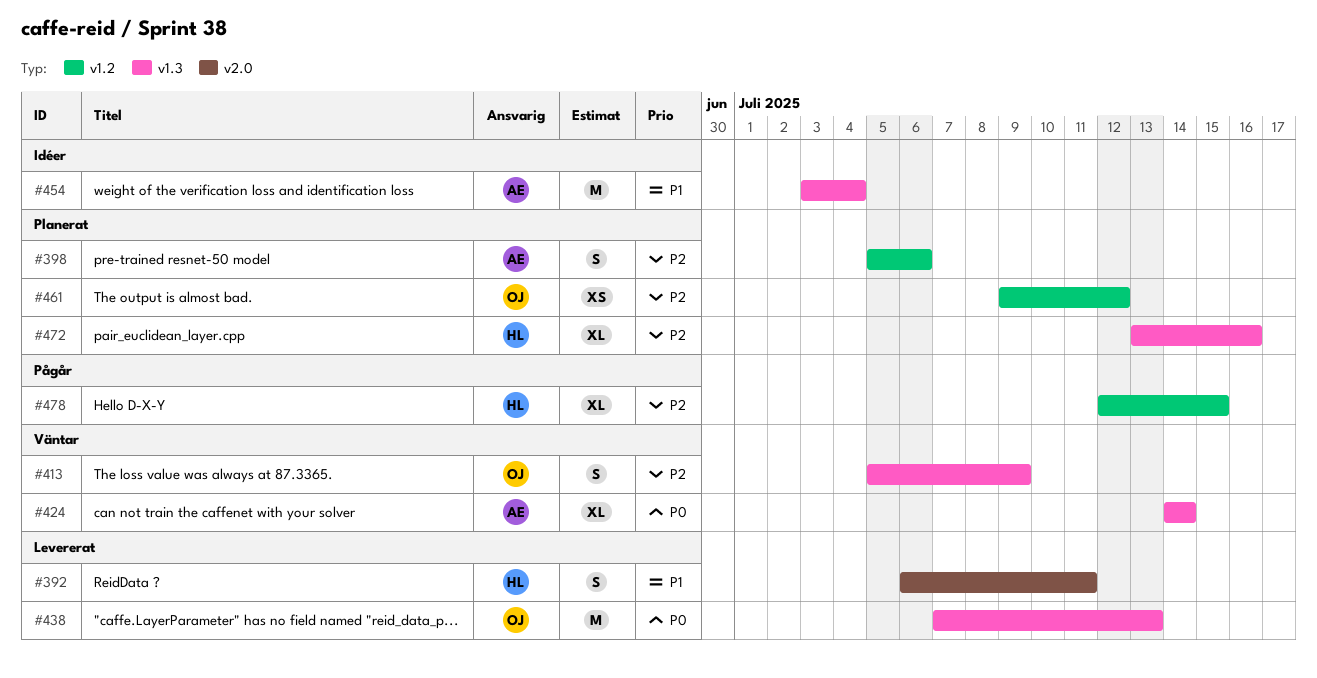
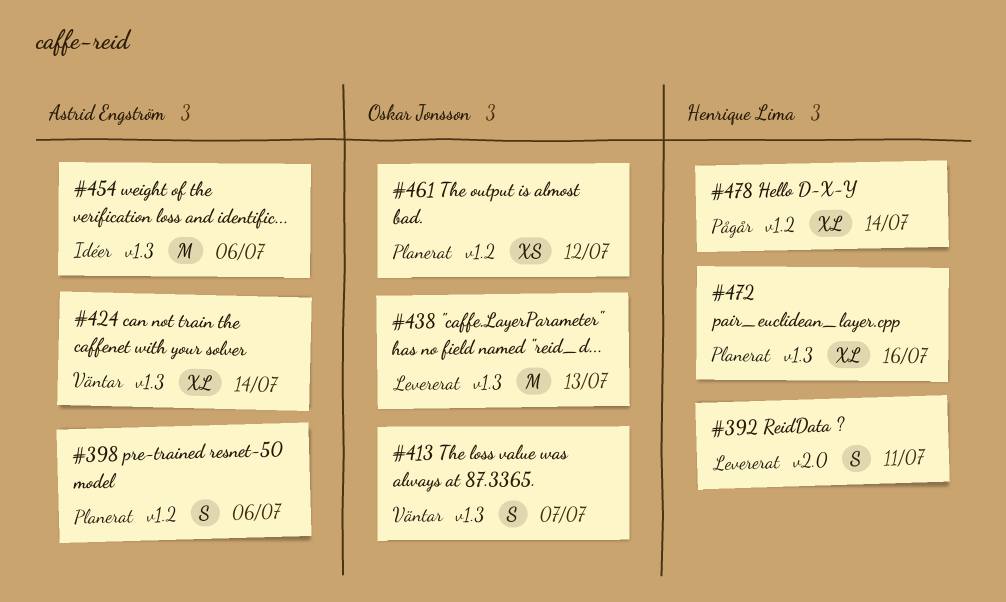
#413, due: Jul 9 -> Jul 7
#454, due: Jul 4 -> Jul 6
#478, due: Jul 15 -> Jul 14

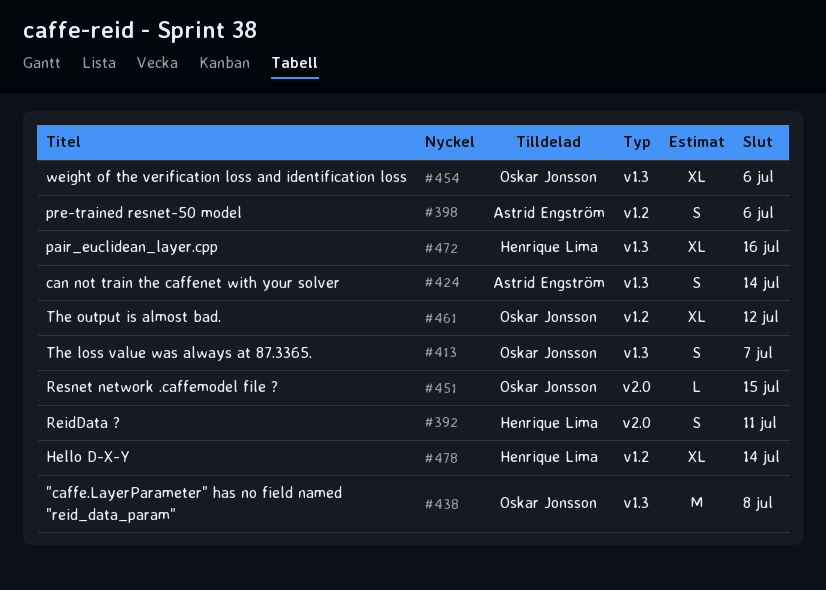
#424, estimate: XL -> S
#438, due: Jul 13 -> Jul 8
#451: none -> present
#454, owner: Astrid Engström -> Oskar Jonsson
#454, estimate: M -> XL
#461, estimate: XS -> XL

